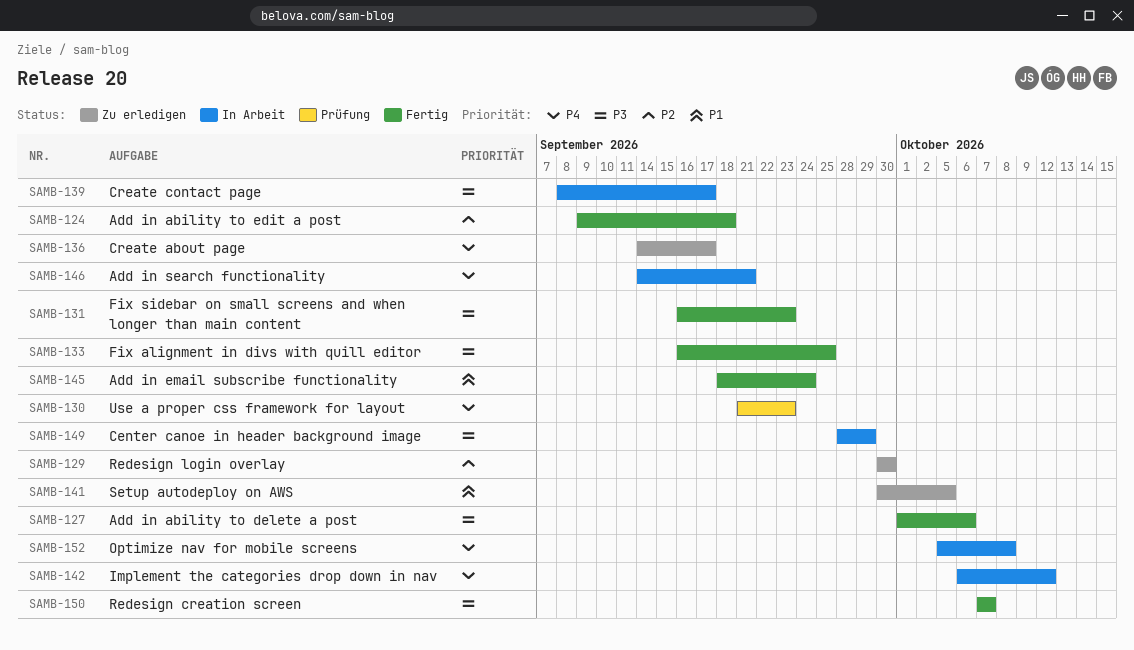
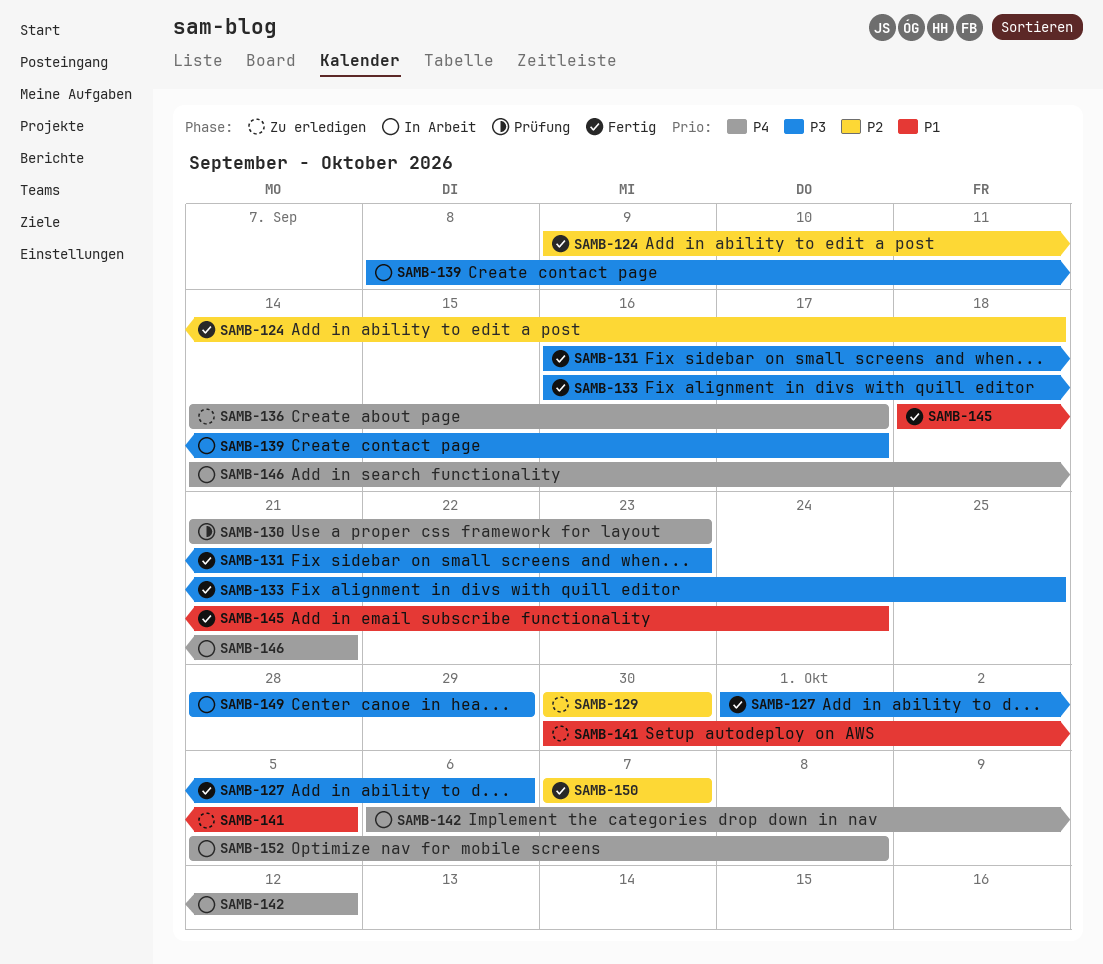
SAMB-150, priority: P3 -> P2

